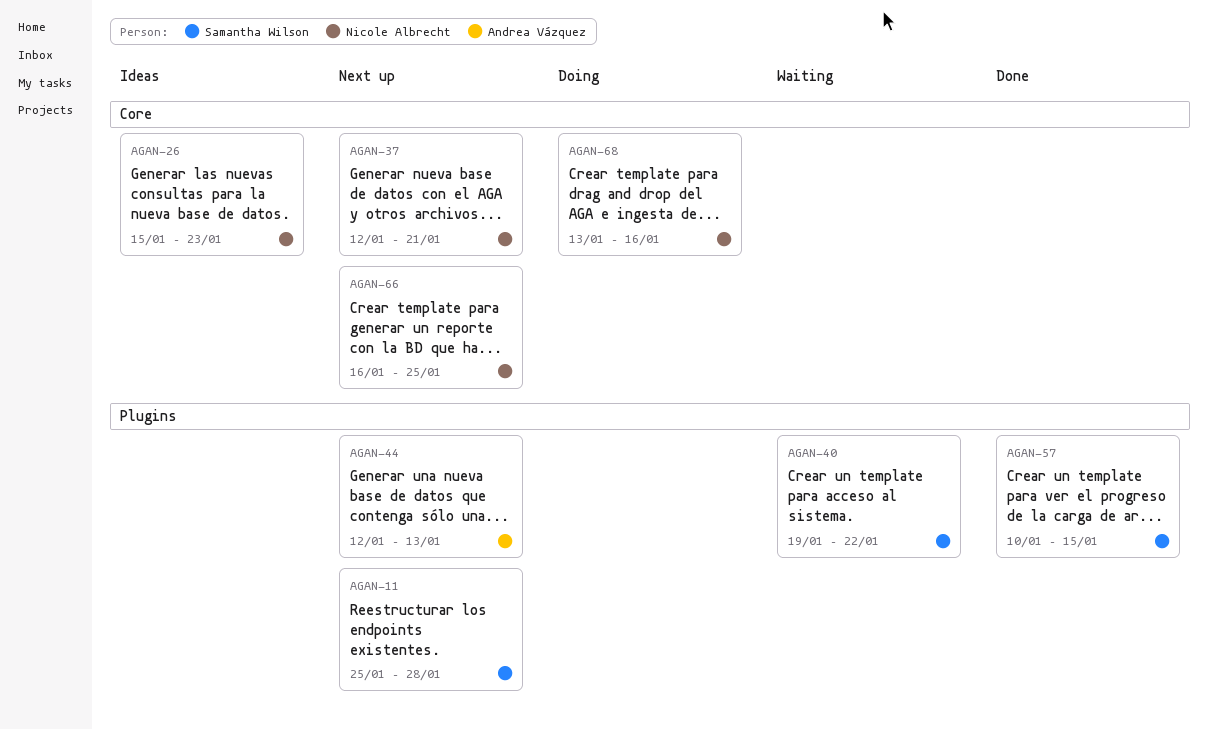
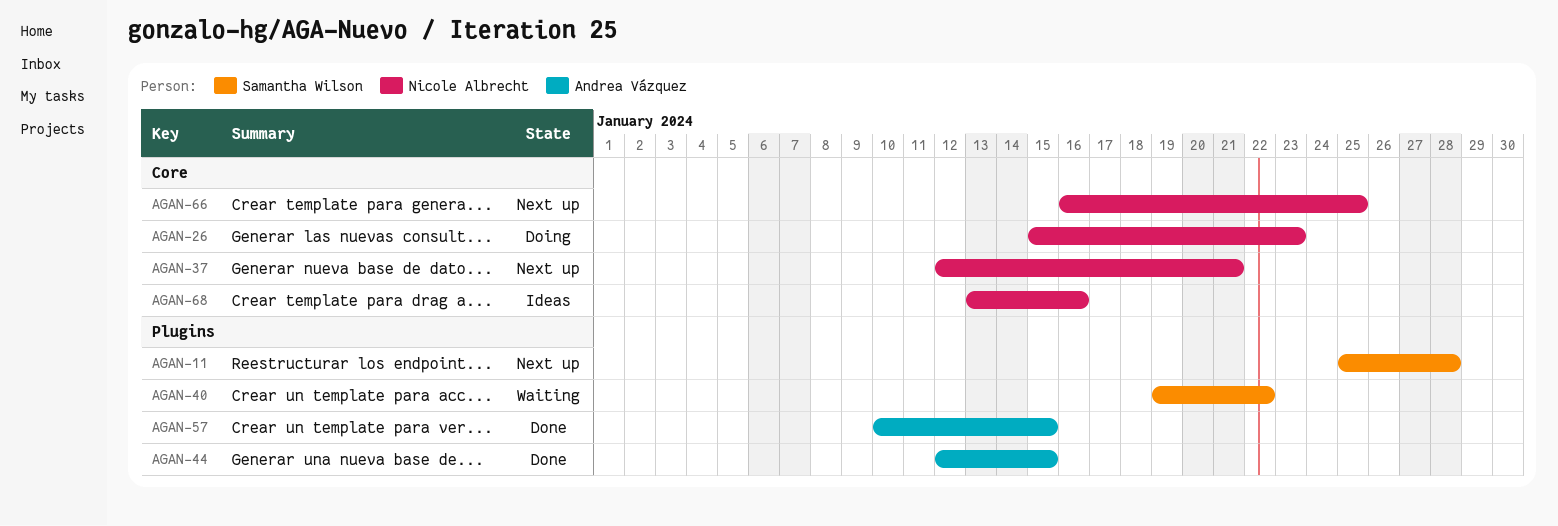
AGAN-26, status: Ideas -> Doing
AGAN-44, status: Next up -> Done
AGAN-44, due: Jan 13 -> Jan 15
AGAN-57, owner: Samantha Wilson -> Andrea Vázquez
AGAN-68, status: Doing -> Ideas

